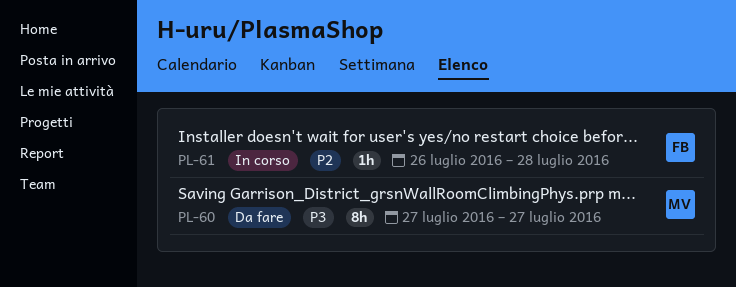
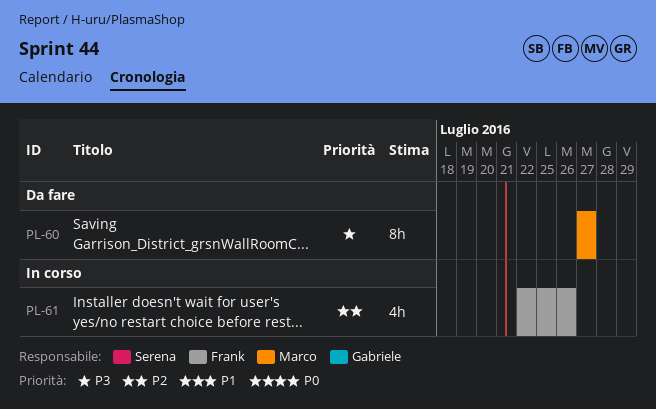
PL-61, estimate: 1h -> 4h
PL-61, start: Jul 26 -> Jul 22
PL-61, due: Jul 28 -> Jul 26

